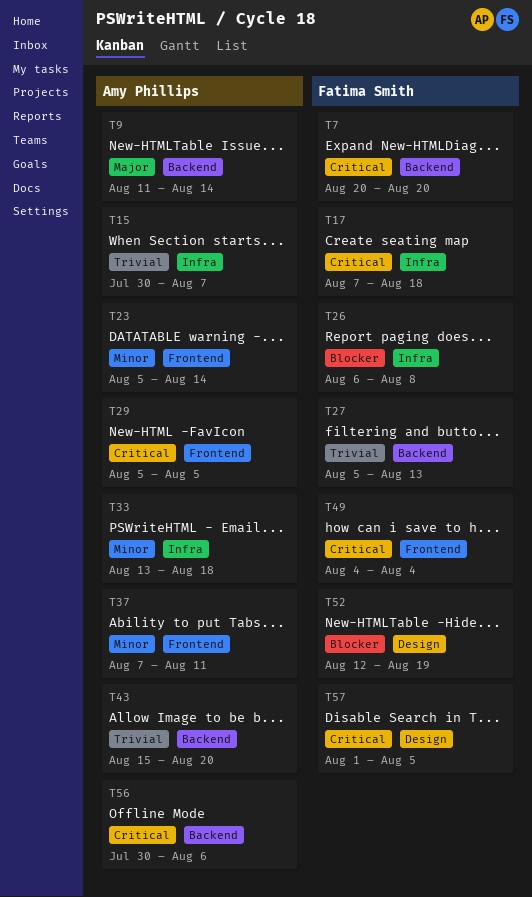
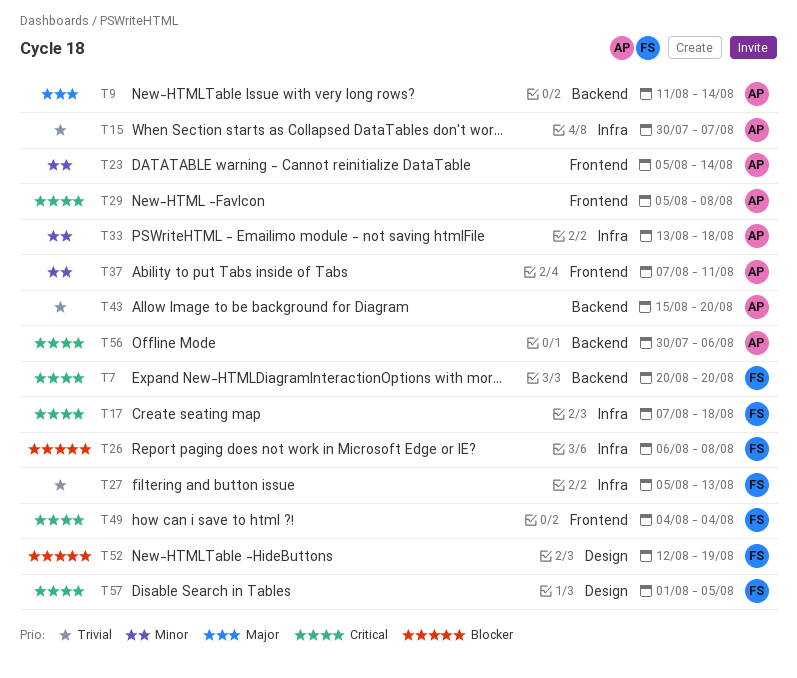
T27, label: Backend -> Infra
T29, due: Aug 5 -> Aug 8

